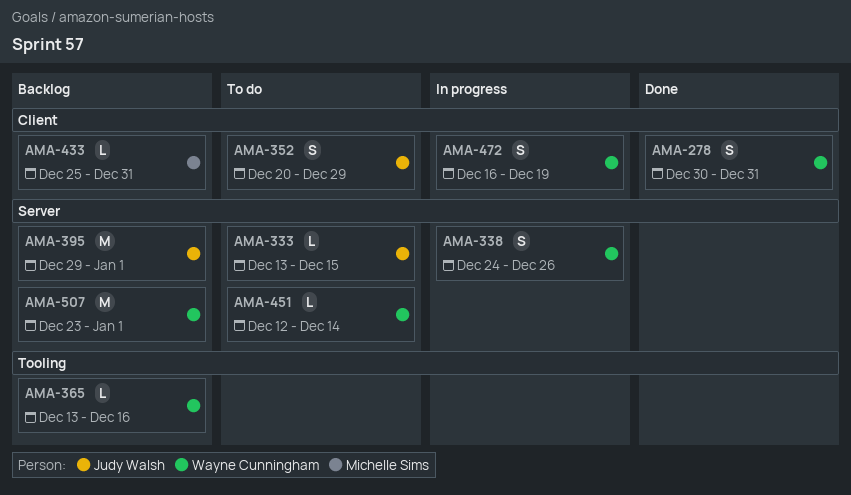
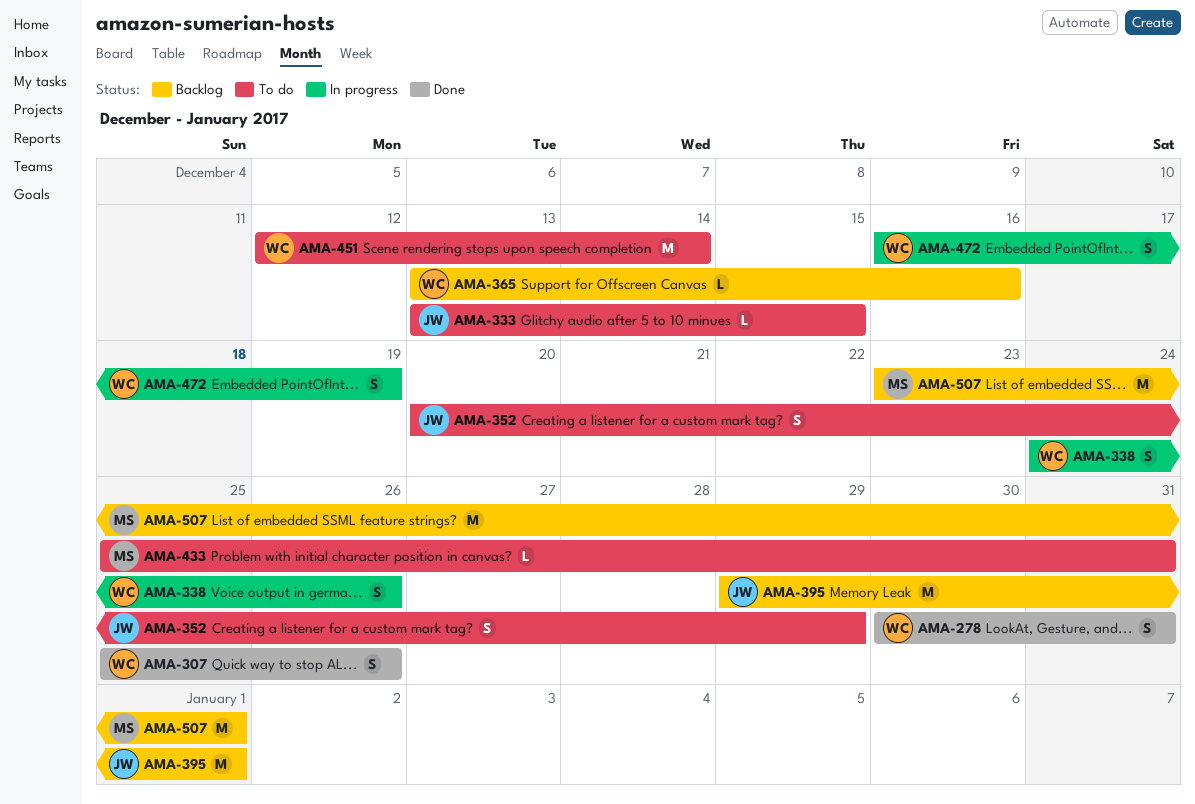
AMA-307: none -> present
AMA-433, status: Backlog -> To do
AMA-451, estimate: L -> M
AMA-507, owner: Wayne Cunningham -> Michelle Sims

